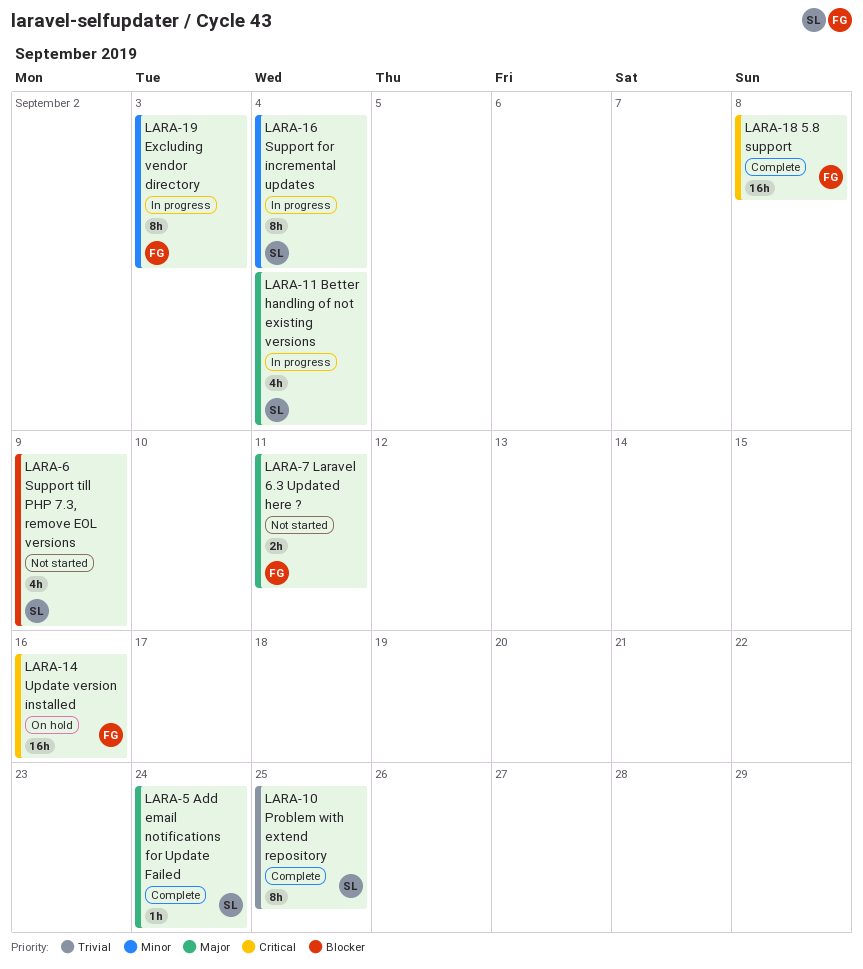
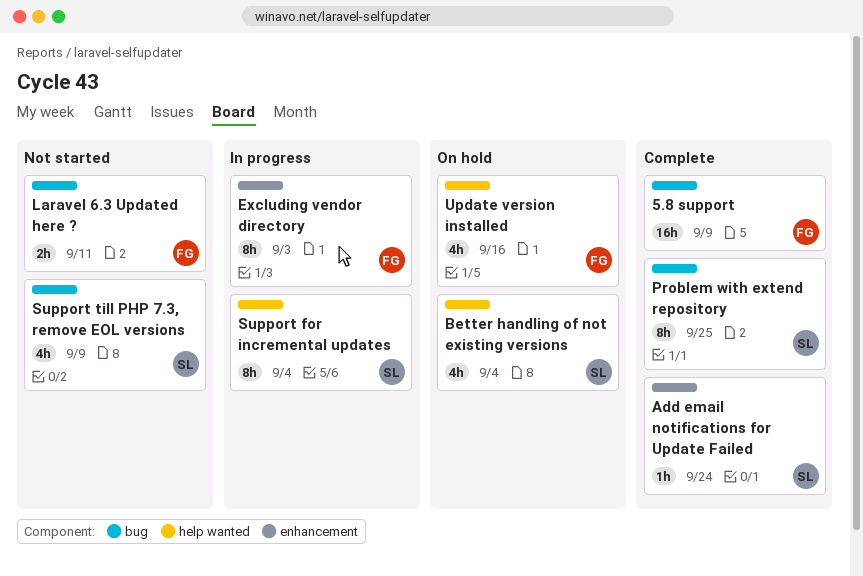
5.8 support, due: Sep 8 -> Sep 9
Better handling of not existing versions, status: In progress -> On hold
Update version installed, estimate: 16h -> 4h

